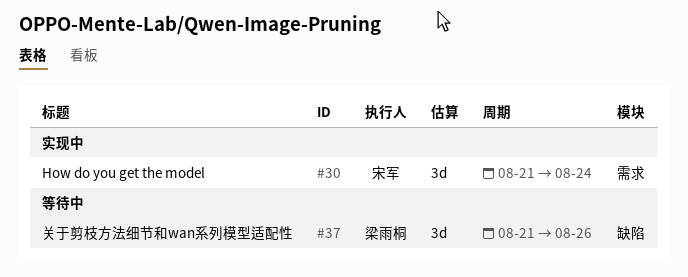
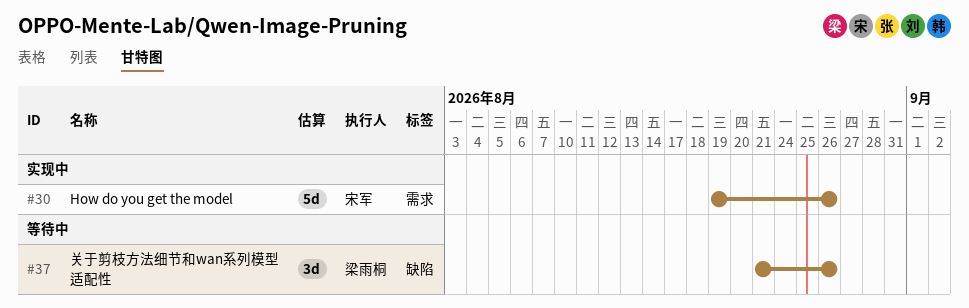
#30, estimate: 3d -> 5d
#30, start: Aug 21 -> Aug 19
#30, due: Aug 24 -> Aug 26

